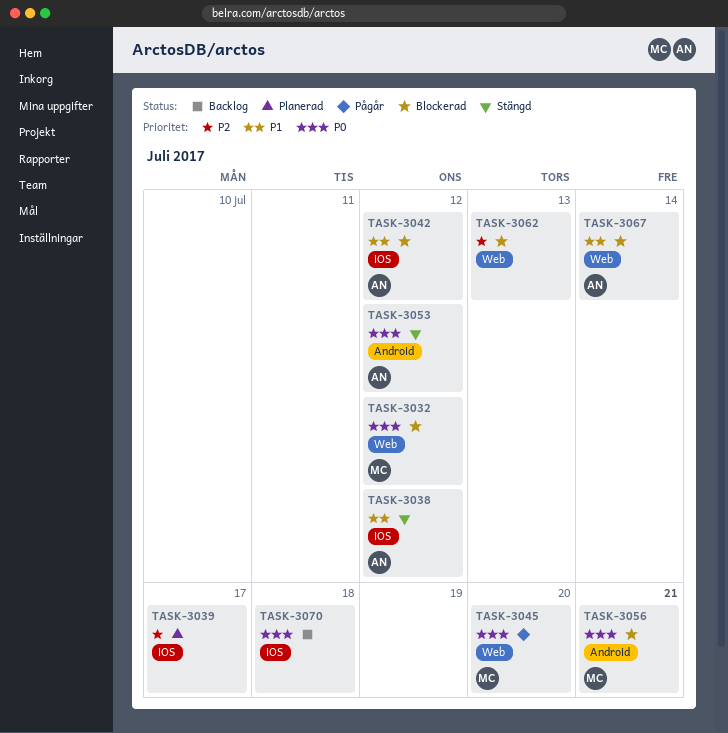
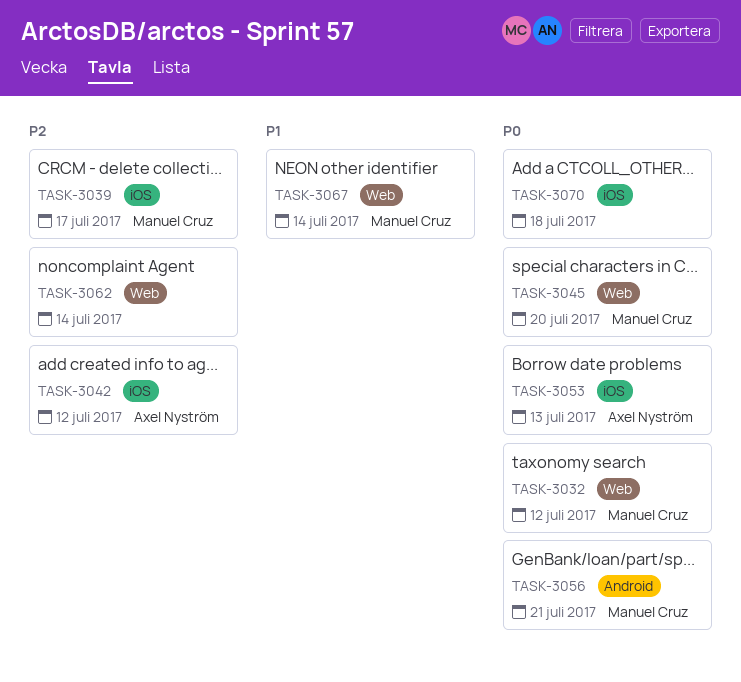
TASK-3038: present -> none
TASK-3039, owner: none -> Manuel Cruz
TASK-3042, priority: P1 -> P2
TASK-3053, label: Android -> iOS
TASK-3053, due: Jul 12 -> Jul 13
TASK-3062, due: Jul 13 -> Jul 14
TASK-3067, owner: Axel Nyström -> Manuel Cruz

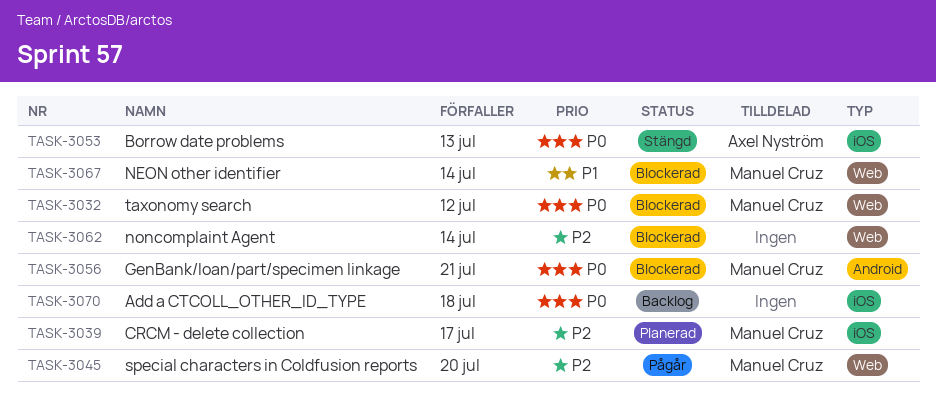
TASK-3042: present -> none
TASK-3045, priority: P0 -> P2

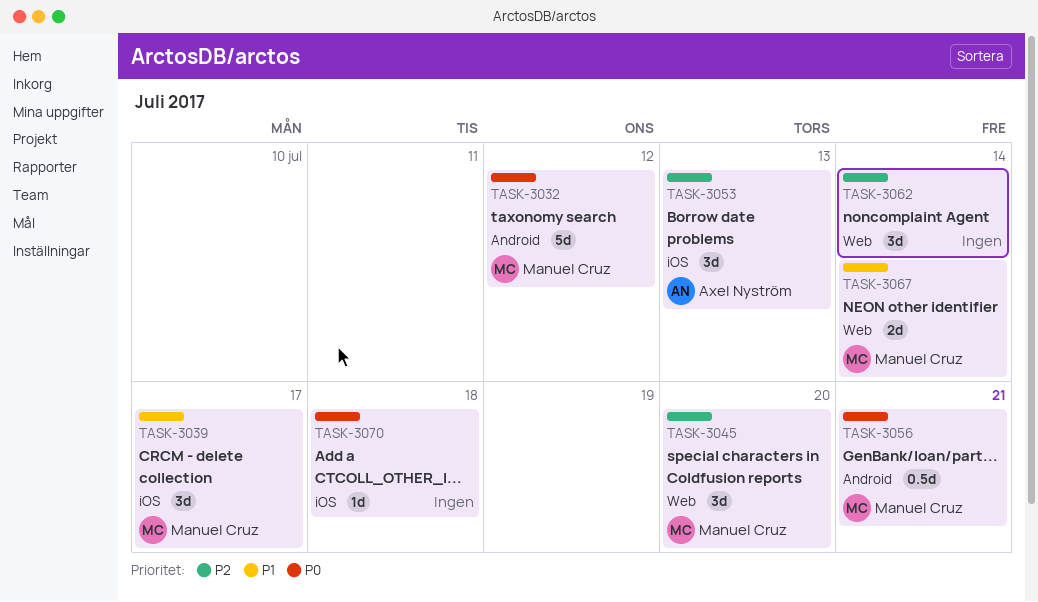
TASK-3032, label: Web -> Android
TASK-3039, priority: P2 -> P1
TASK-3053, priority: P0 -> P2

